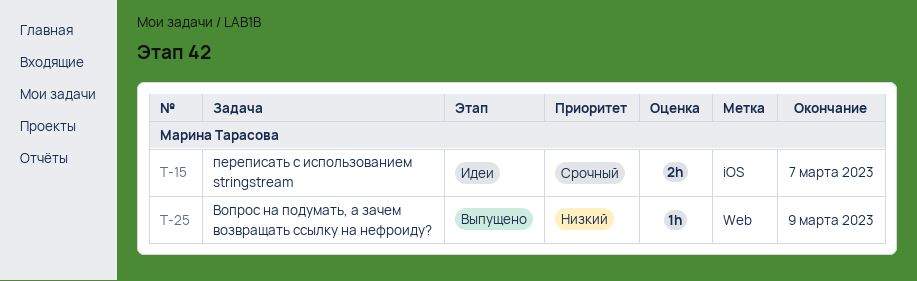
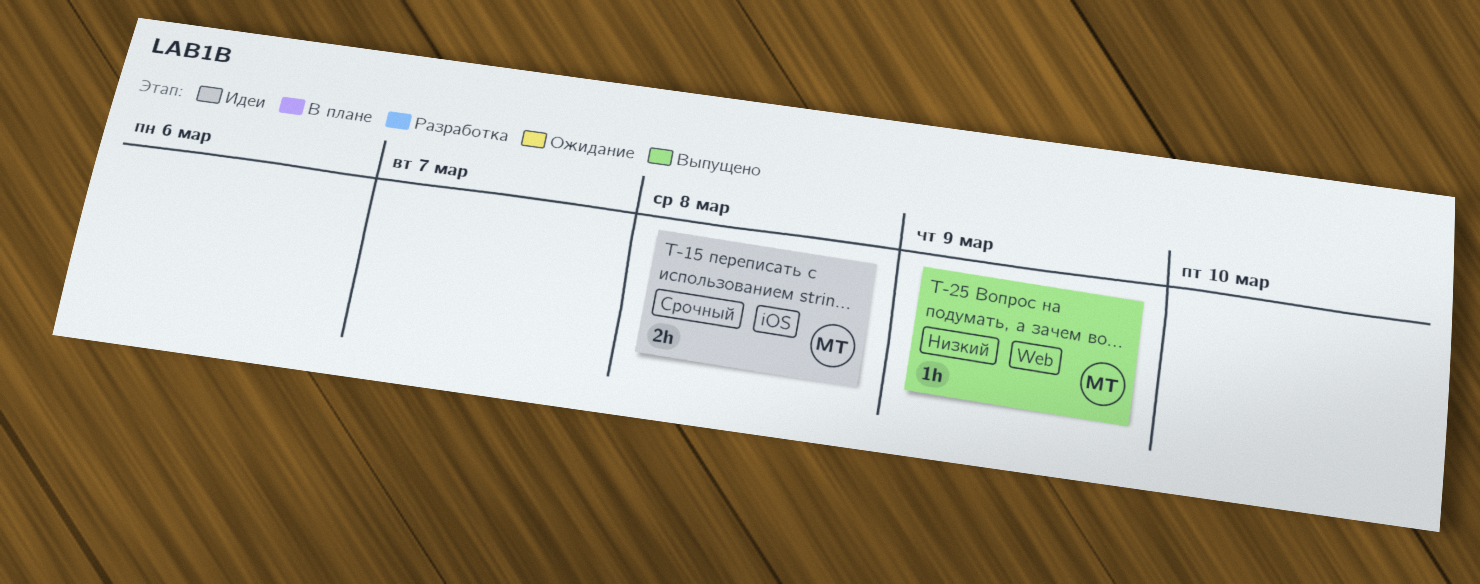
T-15, due: Mar 7 -> Mar 8

